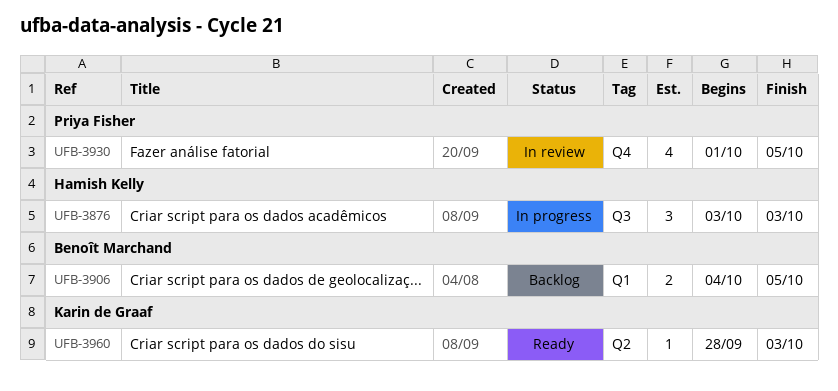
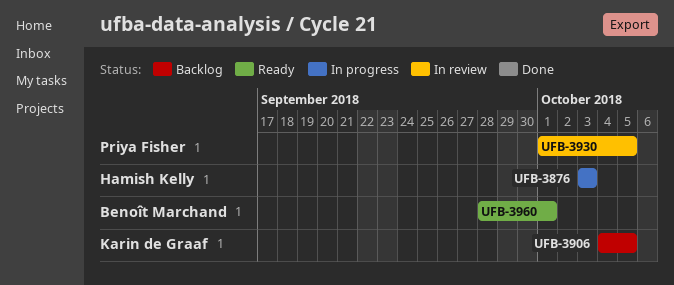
UFB-3906, owner: Benoît Marchand -> Karin de Graaf
UFB-3960, owner: Karin de Graaf -> Benoît Marchand
UFB-3960, due: Oct 3 -> Oct 1

